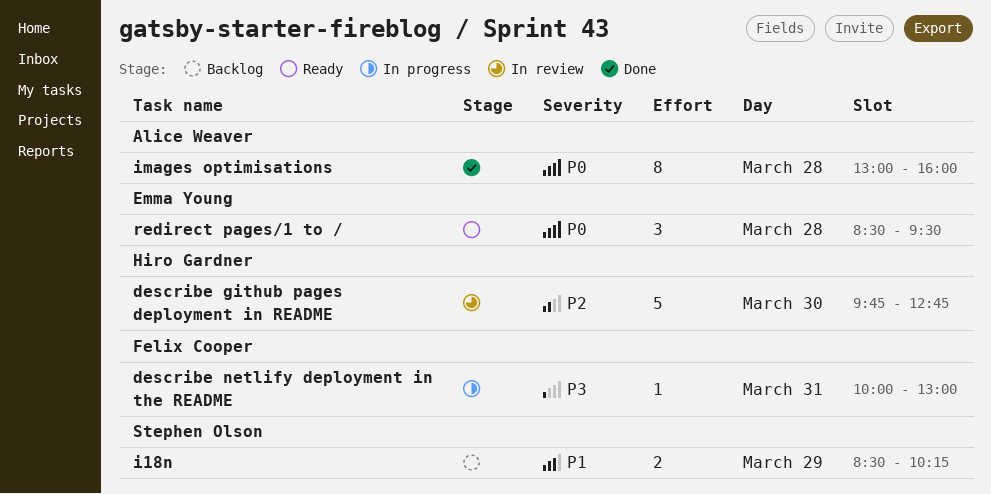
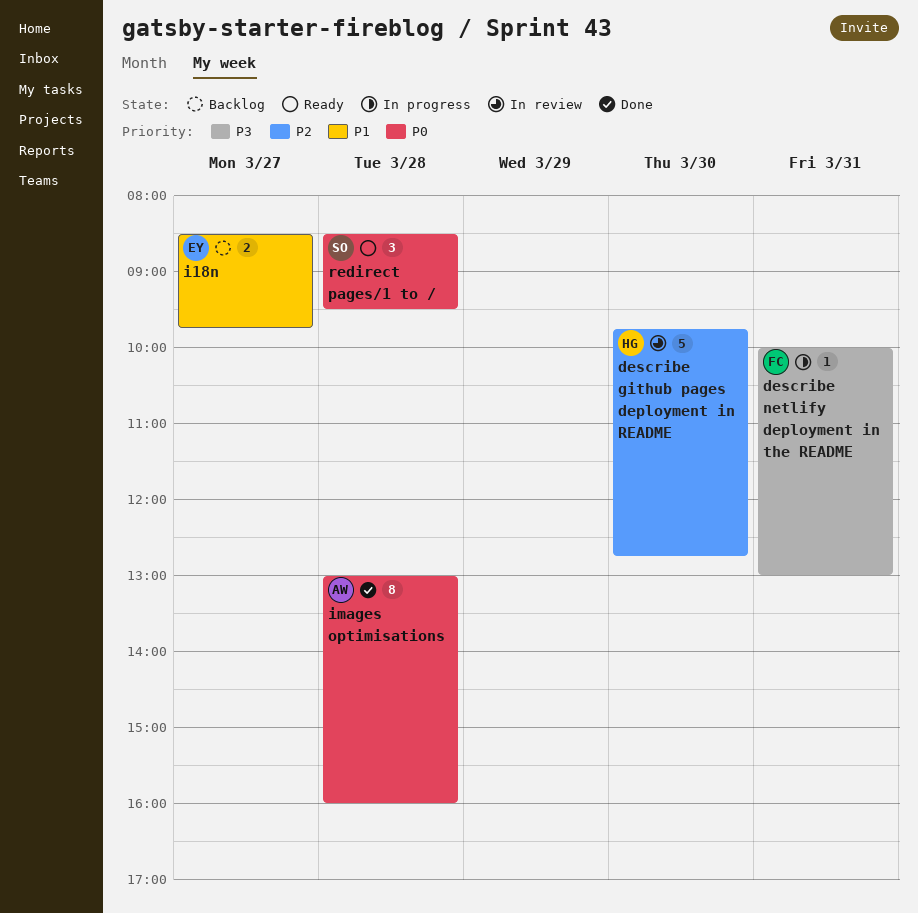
i18n, owner: Stephen Olson -> Emma Young
i18n, day: Mar 29 -> Mar 27
i18n, ends: 10:15 -> 09:45
redirect pages/1 to /, owner: Emma Young -> Stephen Olson

